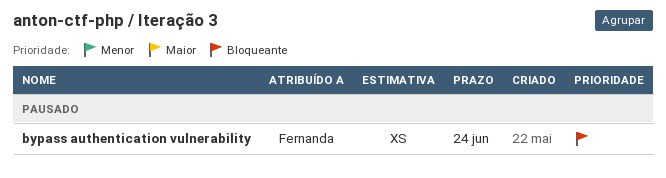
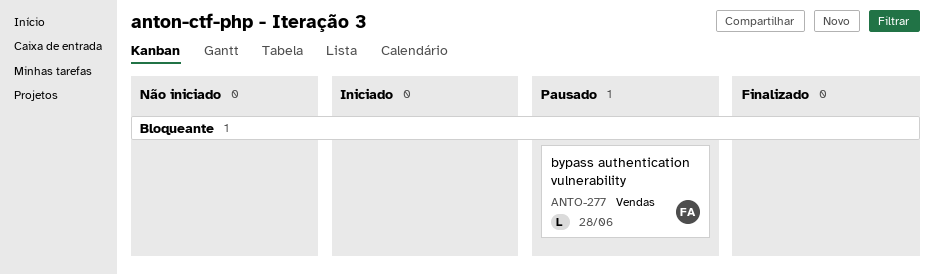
bypass authentication vulnerability, estimate: XS -> L
bypass authentication vulnerability, due: Jun 24 -> Jun 28

